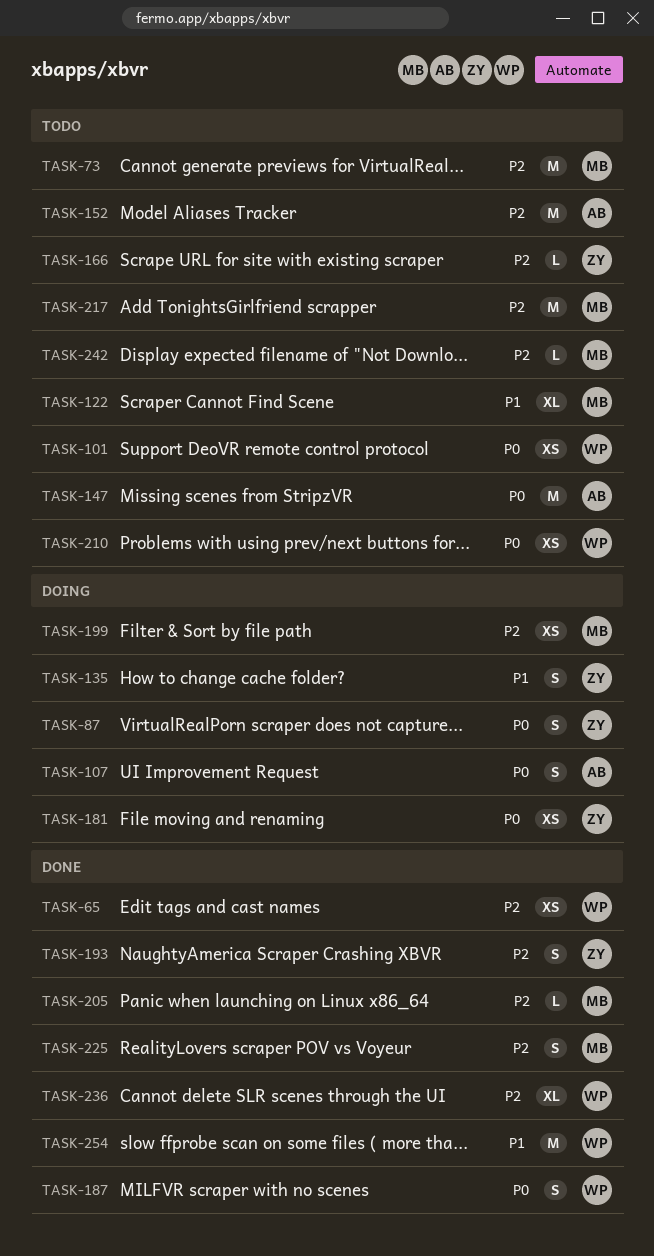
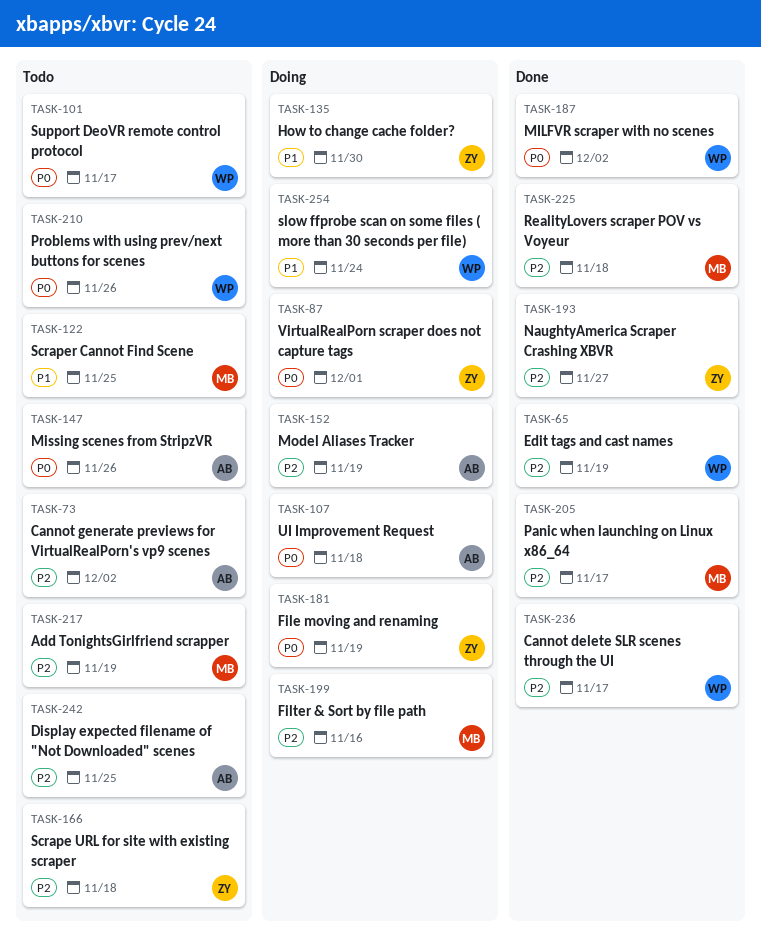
TASK-73, owner: MB -> AB
TASK-152, status: Todo -> Doing
TASK-242, owner: MB -> AB
TASK-254, status: Done -> Doing

